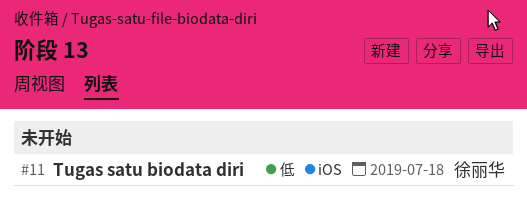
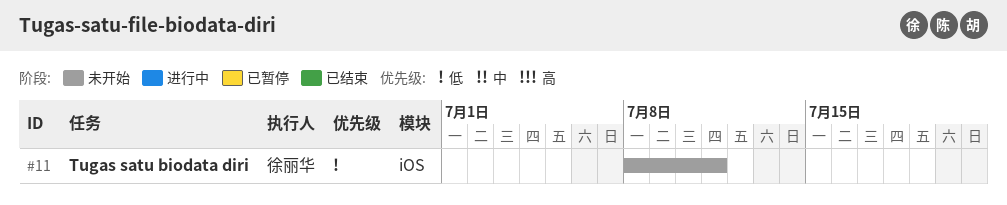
#11, due: Jul 18 -> Jul 11

